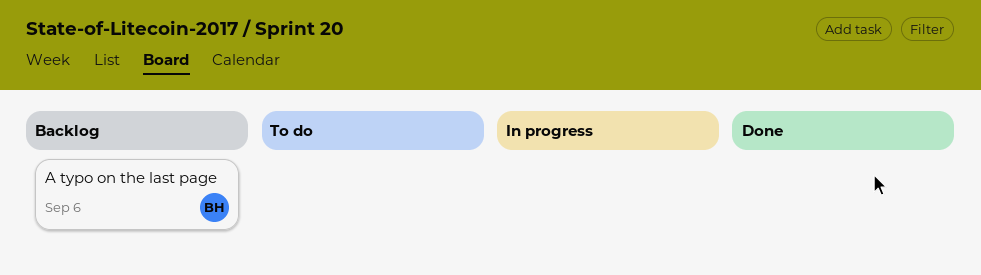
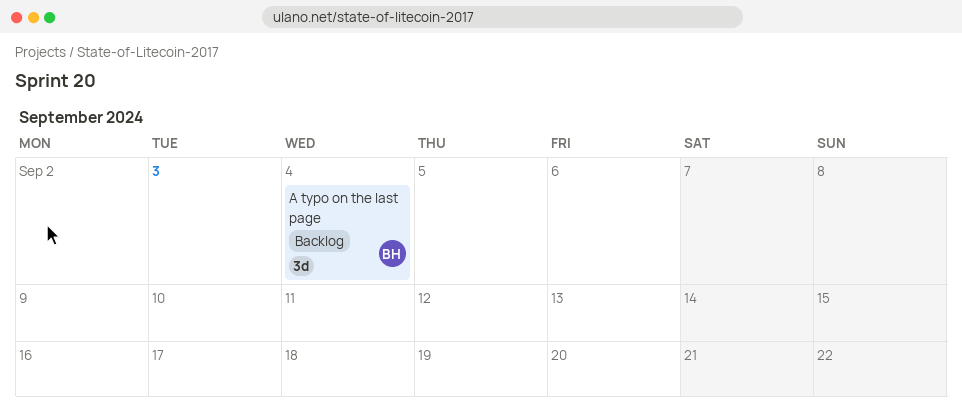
A typo on the last page, due: Sep 6 -> Sep 4

